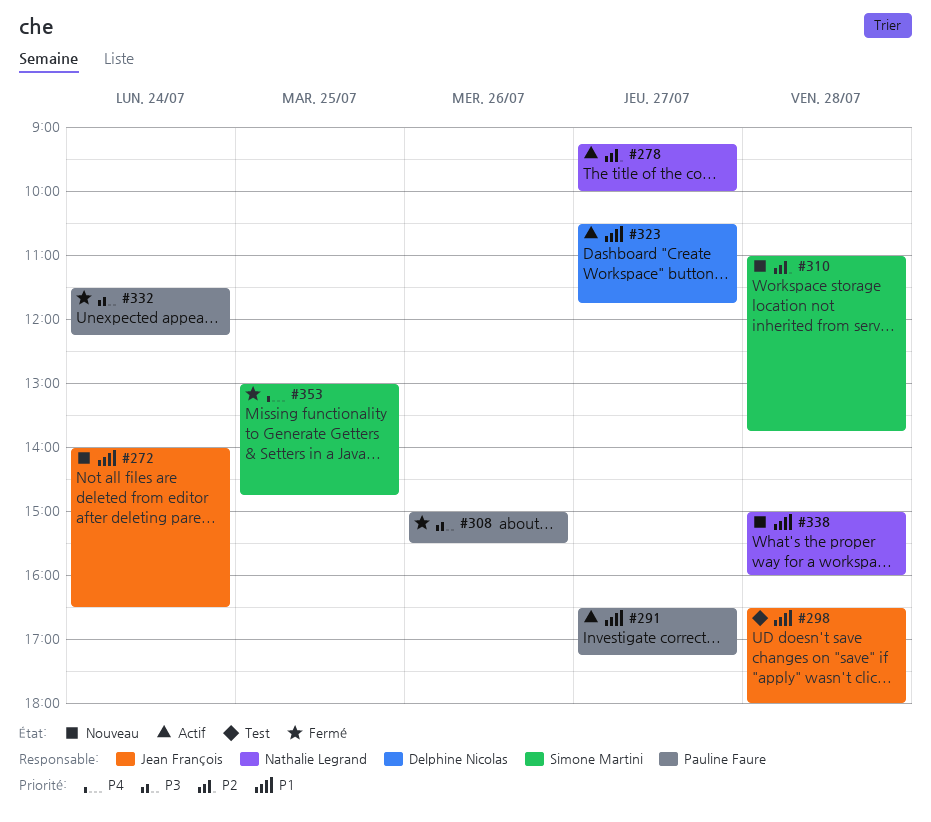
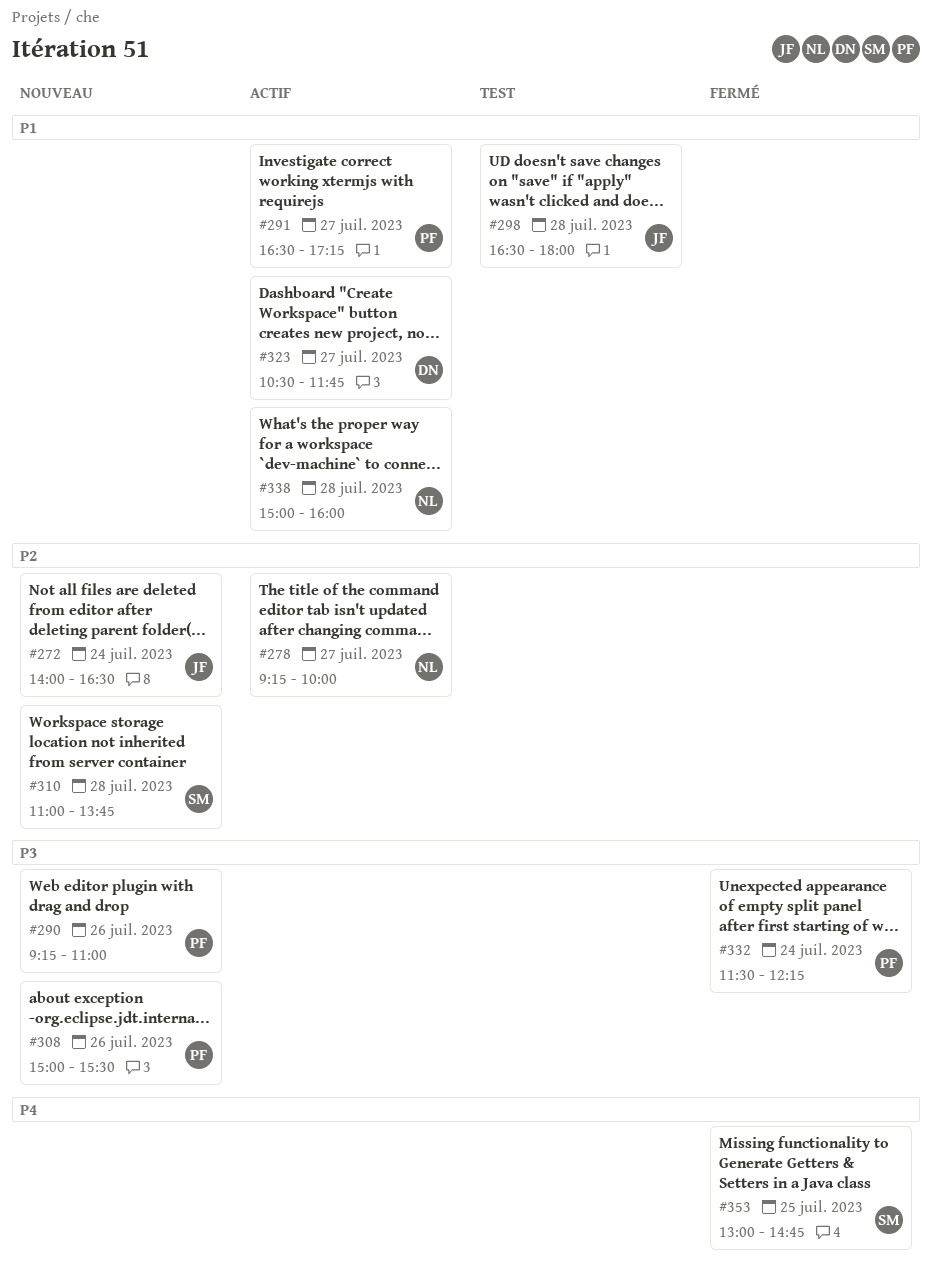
#272, priority: P1 -> P2
#290: none -> present
#308, status: Fermé -> Nouveau
#338, status: Nouveau -> Actif

